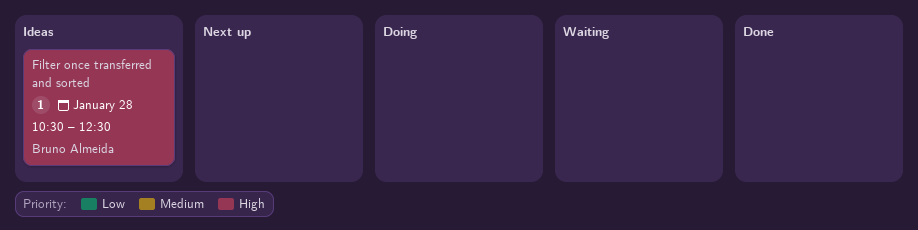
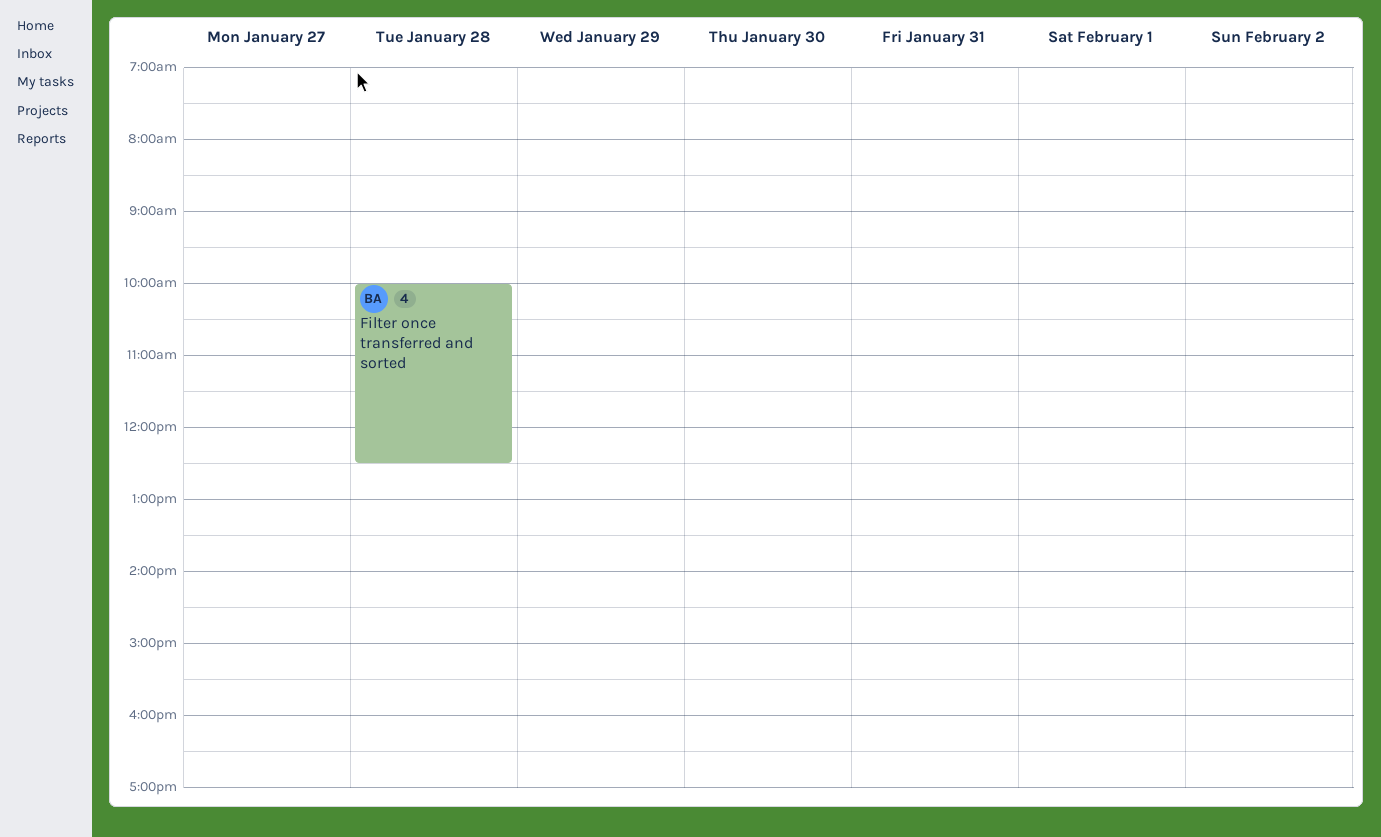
Filter once transferred and sorted, estimate: 1 -> 4
Filter once transferred and sorted, begins: 10:30 -> 10:00

